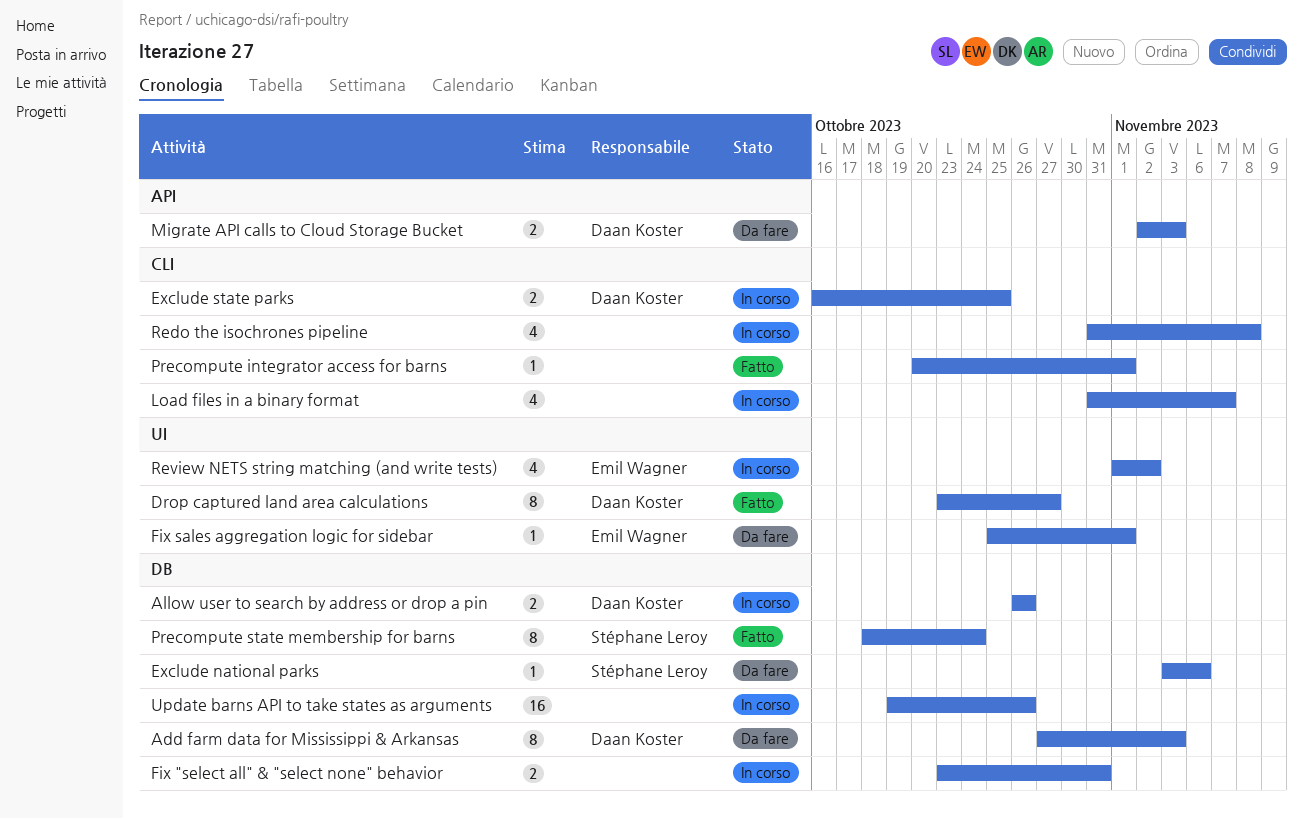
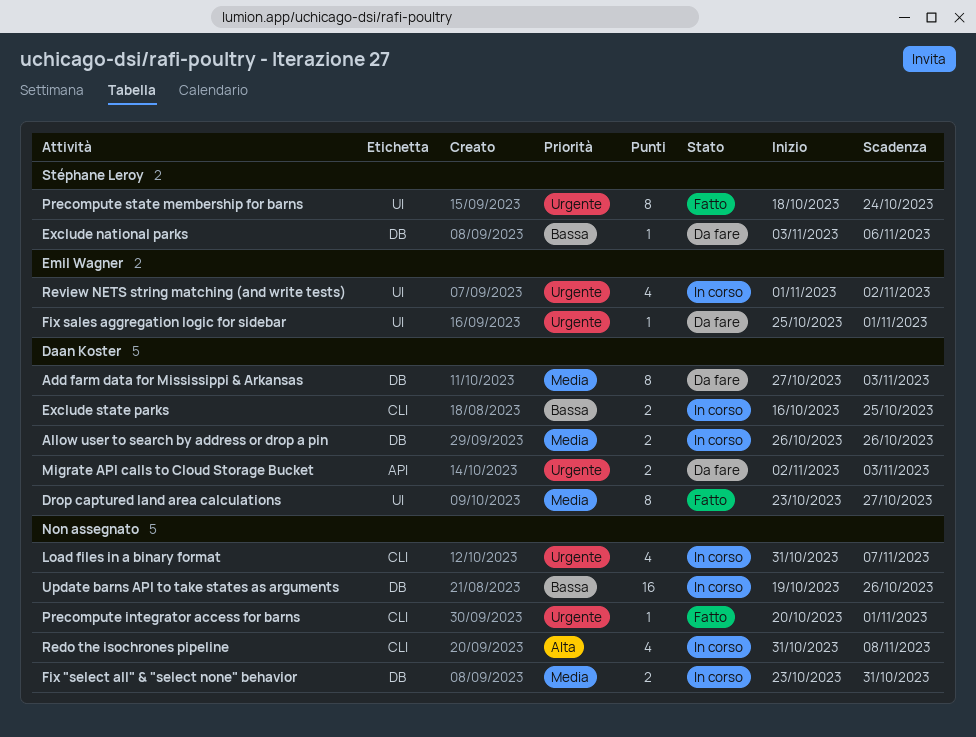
Precompute state membership for barns, label: DB -> UI

